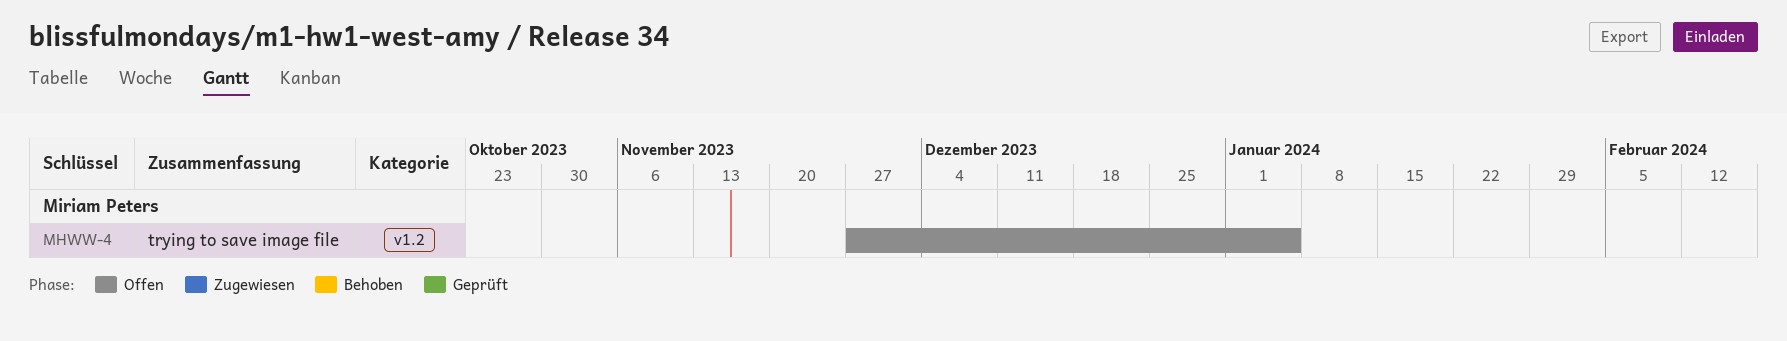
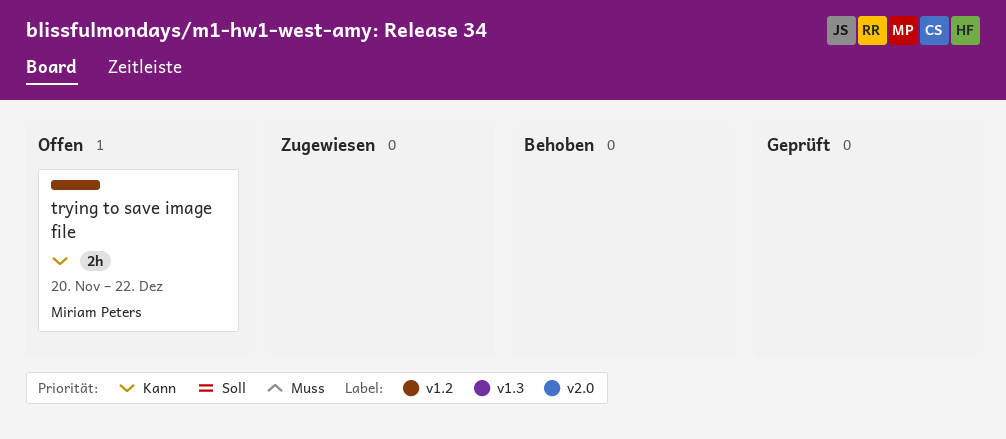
trying to save image file, start: Nov 27 -> Nov 20
trying to save image file, due: Jan 5 -> Dec 22

